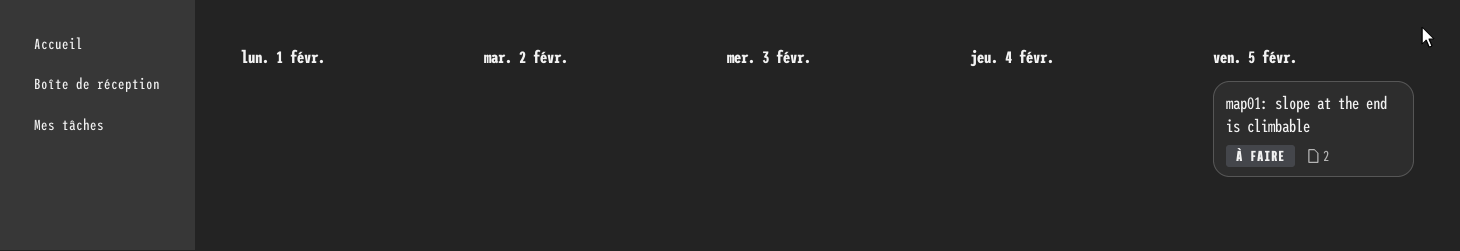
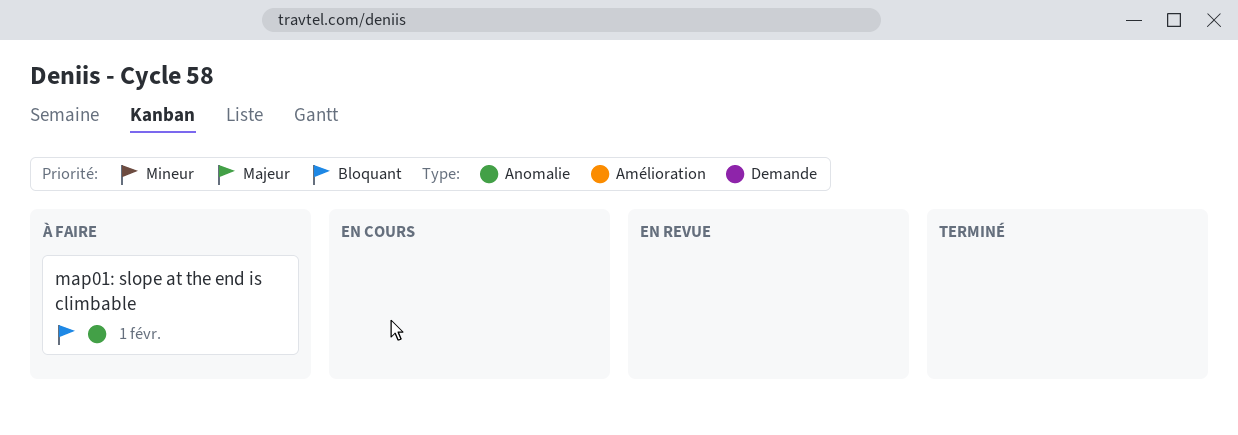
map01: slope at the end is climbable, due: Feb 5 -> Feb 1

